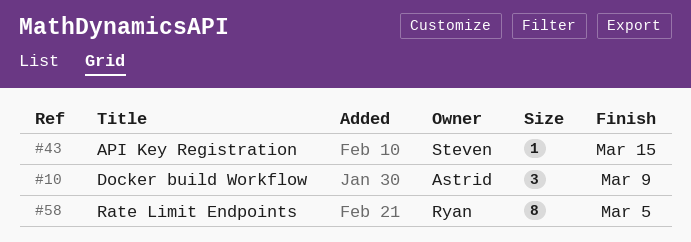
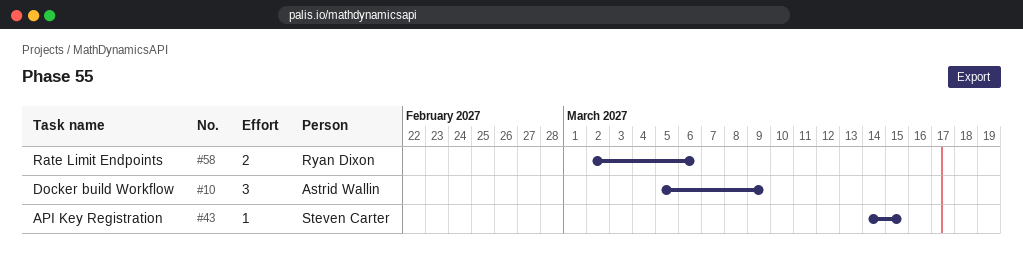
#58, estimate: 8 -> 2
#58, due: Mar 5 -> Mar 6

